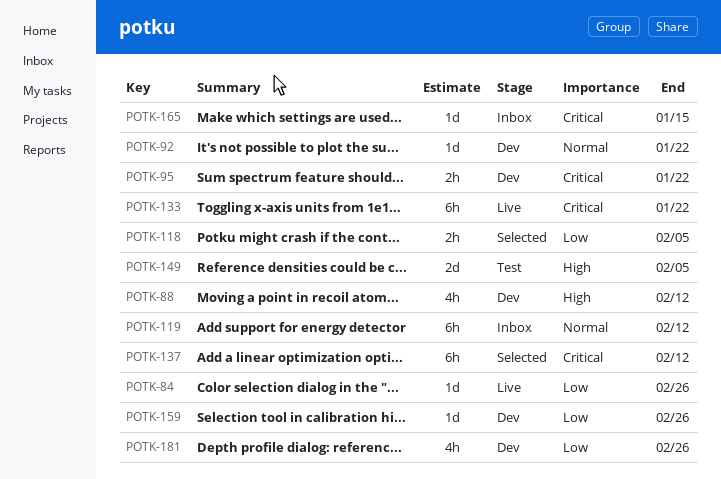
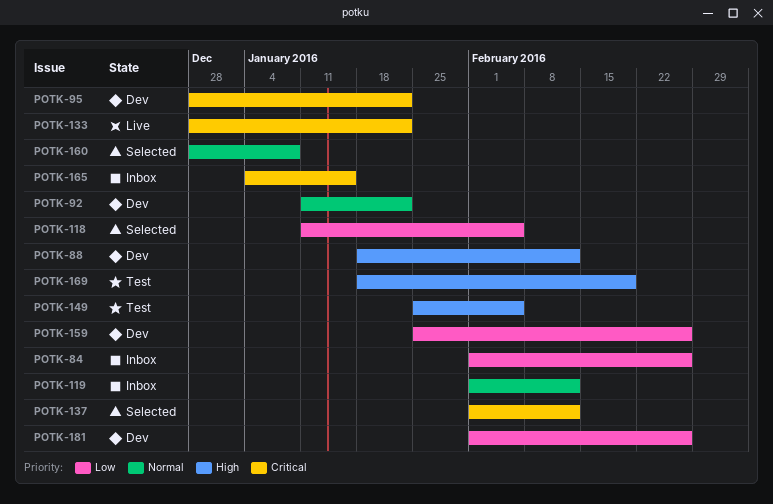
POTK-84, status: Live -> Inbox
POTK-160: none -> present
POTK-169: none -> present

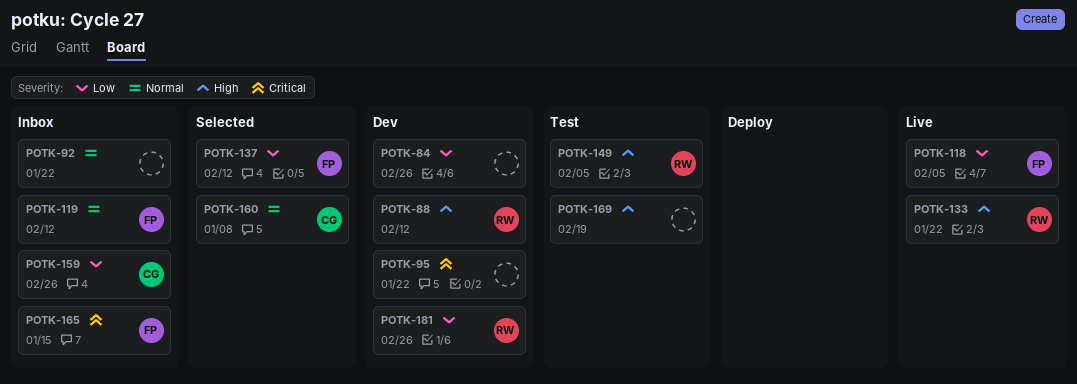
POTK-84, status: Inbox -> Dev
POTK-92, status: Dev -> Inbox
POTK-118, status: Selected -> Live
POTK-133, priority: Critical -> High
POTK-137, priority: Critical -> Low
POTK-159, status: Dev -> Inbox

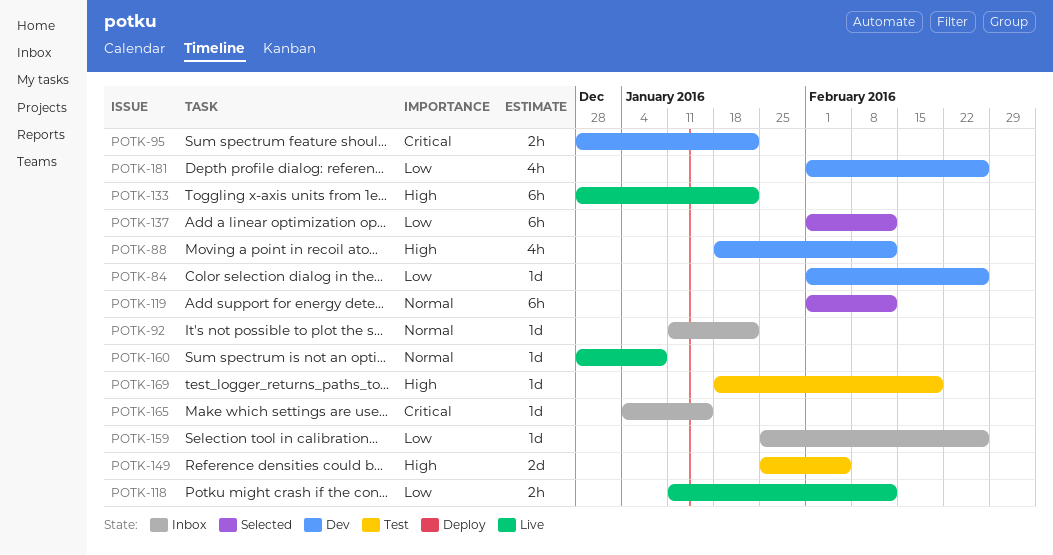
POTK-118, due: Feb 5 -> Feb 12
POTK-119, status: Inbox -> Selected
POTK-160, status: Selected -> Live

